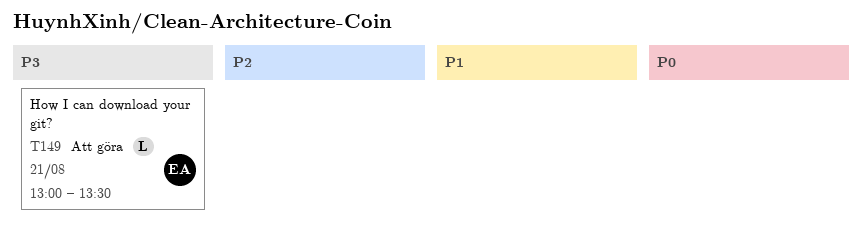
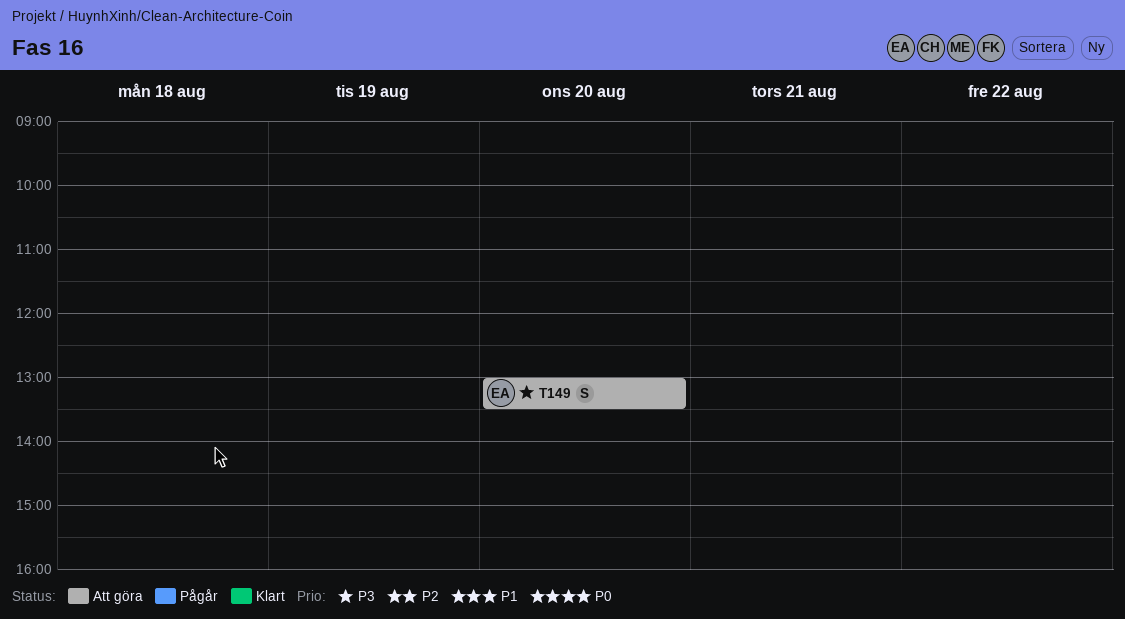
T149, estimate: L -> S
T149, day: Aug 21 -> Aug 20

